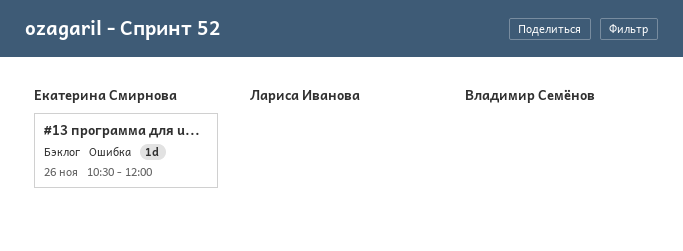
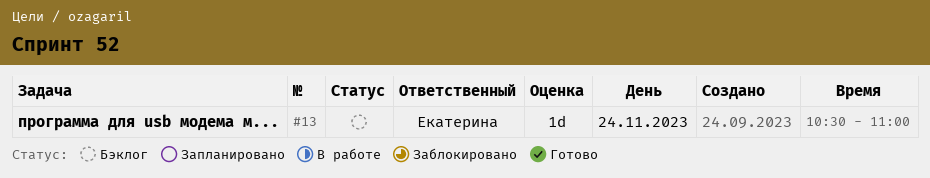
#13, day: Nov 26 -> Nov 24
#13, ends: 12:00 -> 11:00

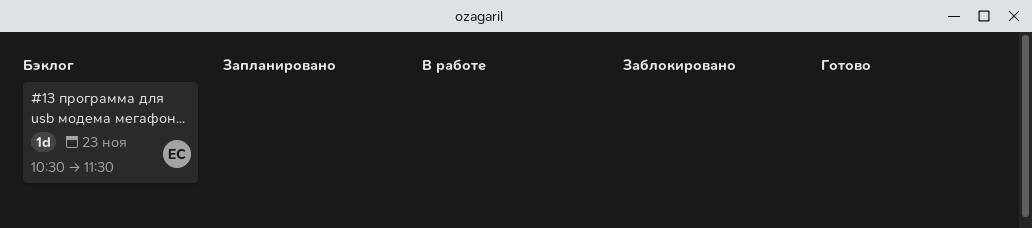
#13, day: Nov 24 -> Nov 23
#13, ends: 11:00 -> 11:30

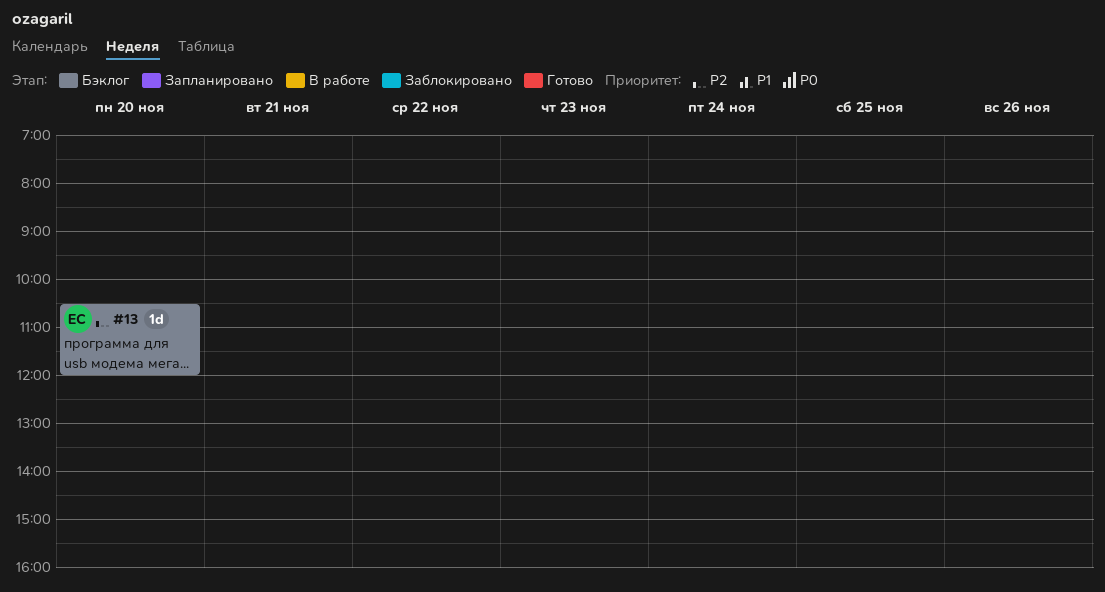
#13, day: Nov 23 -> Nov 20
#13, ends: 11:30 -> 12:00

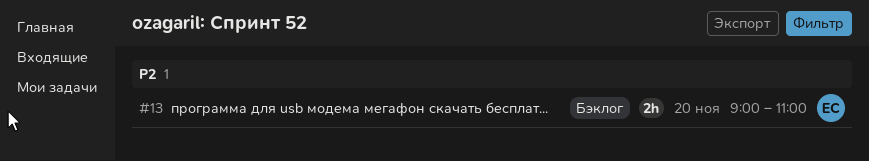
#13, estimate: 1d -> 2h
#13, begins: 10:30 -> 09:00
#13, ends: 12:00 -> 11:00

